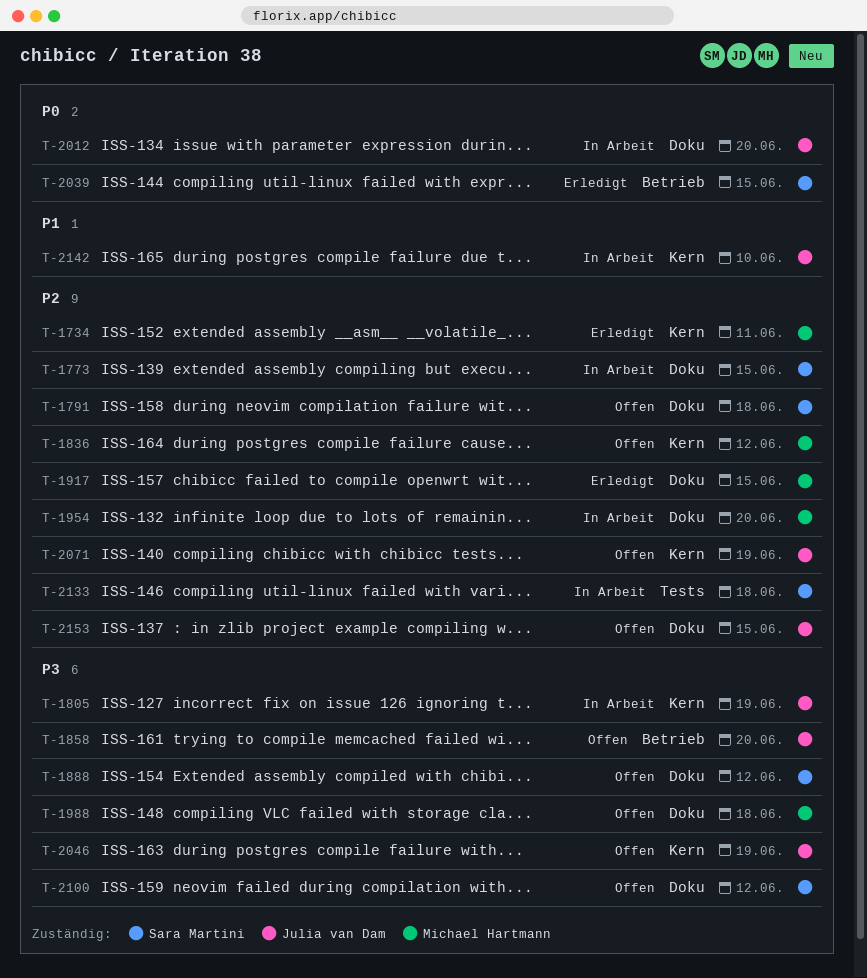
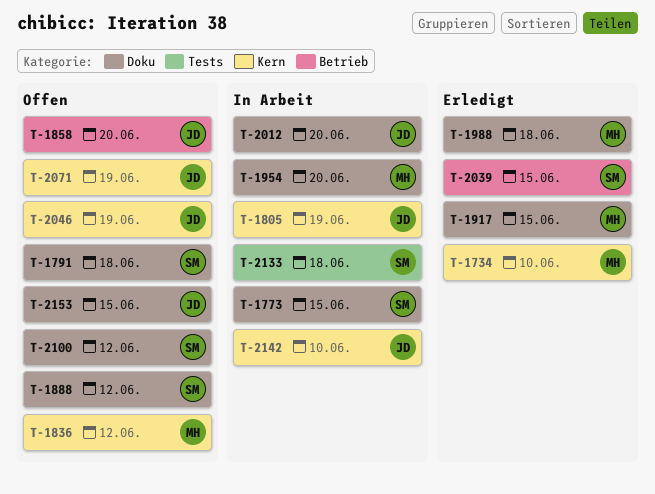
T-1734, due: Jun 11 -> Jun 10
T-1988, status: Offen -> Erledigt

